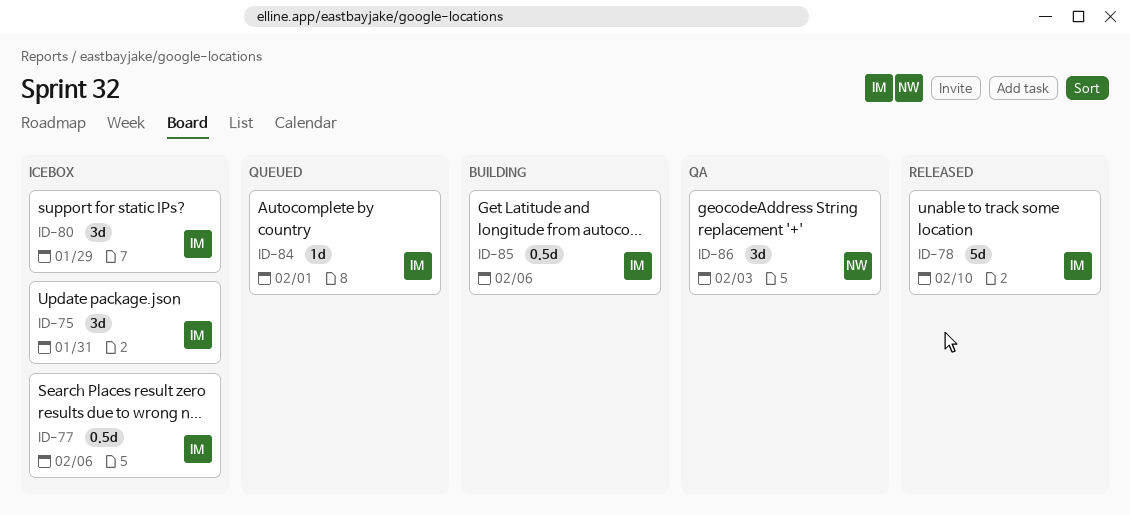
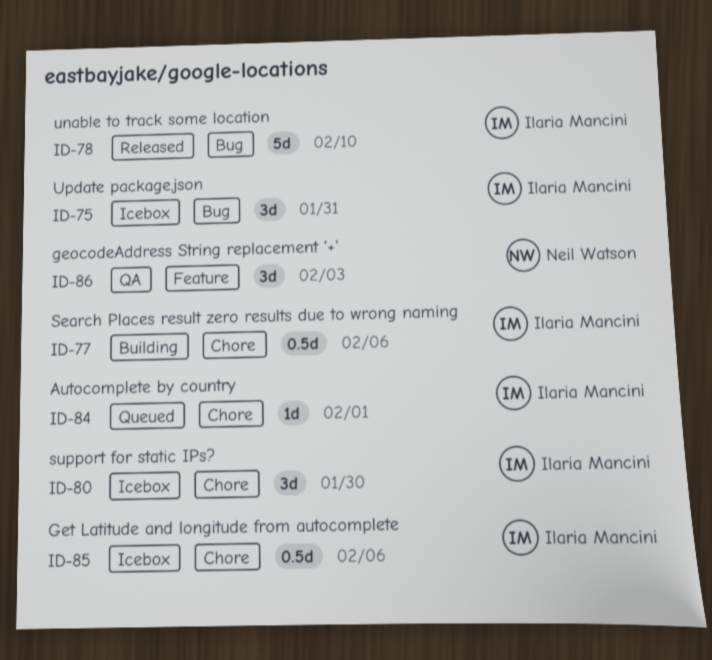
ID-77, status: Icebox -> Building
ID-80, due: Jan 29 -> Jan 30
ID-85, status: Building -> Icebox

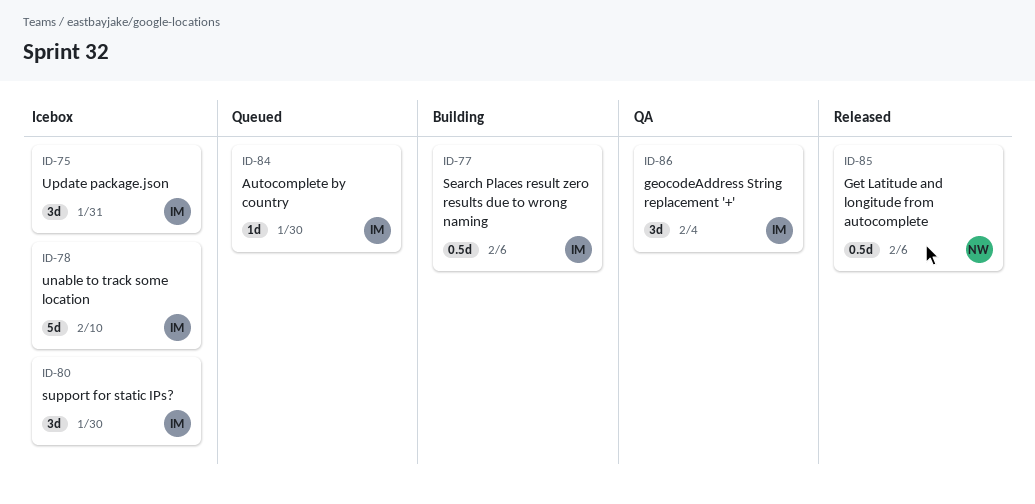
ID-78, status: Released -> Icebox
ID-84, due: Feb 1 -> Jan 30
ID-85, status: Icebox -> Released
ID-85, owner: Ilaria Mancini -> Neil Watson
ID-86, owner: Neil Watson -> Ilaria Mancini
ID-86, due: Feb 3 -> Feb 4

